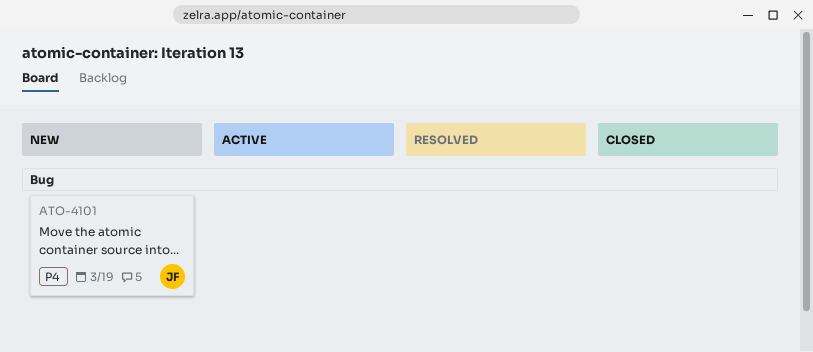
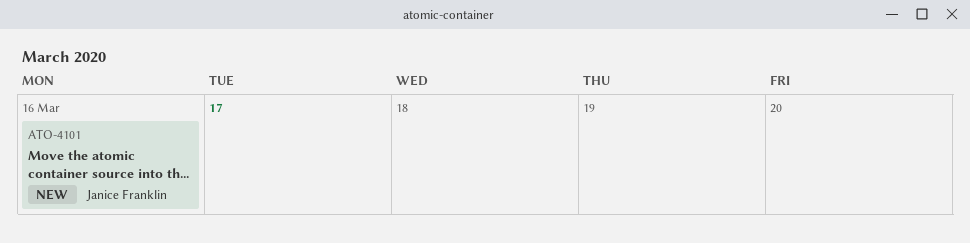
ATO-4101, day: Mar 19 -> Mar 16

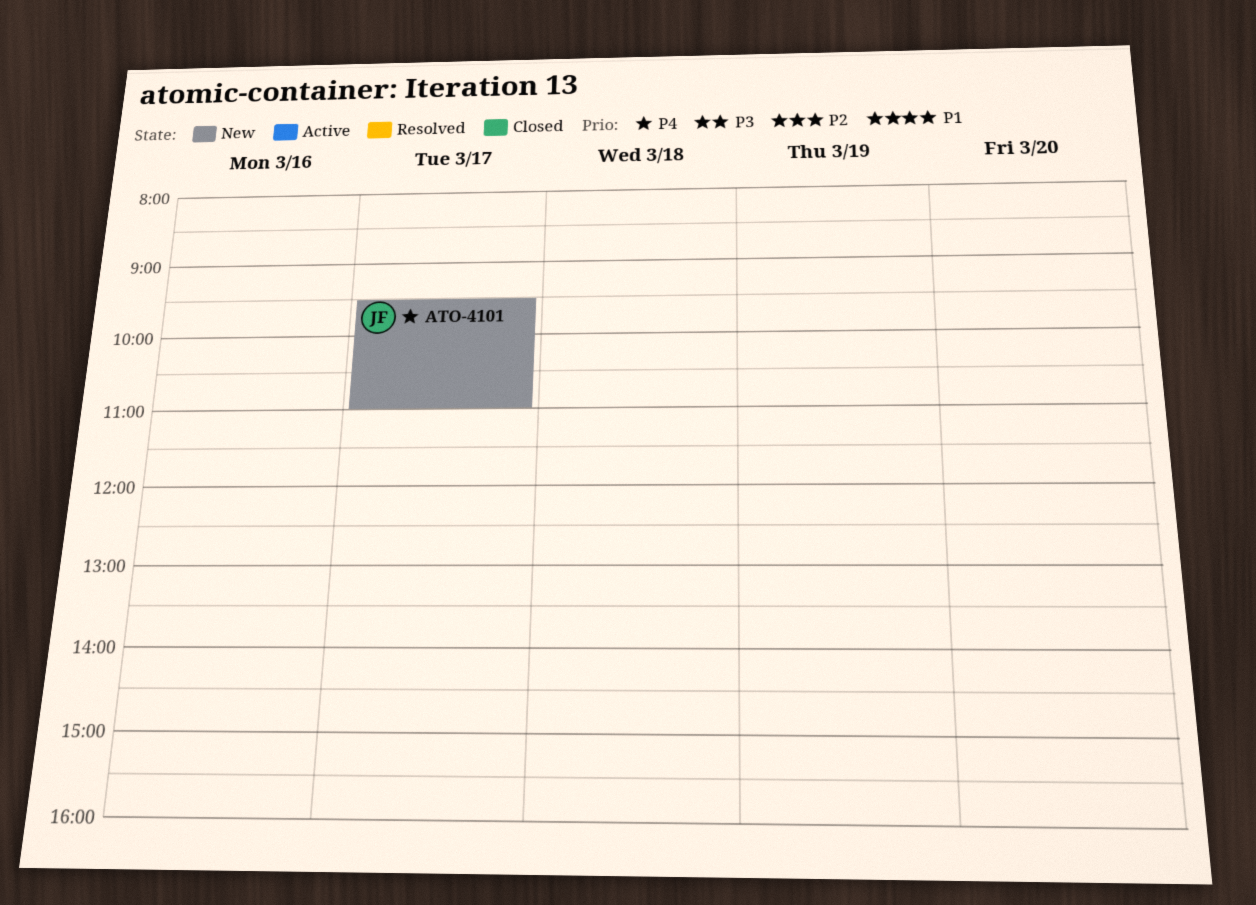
ATO-4101, day: Mar 16 -> Mar 17

